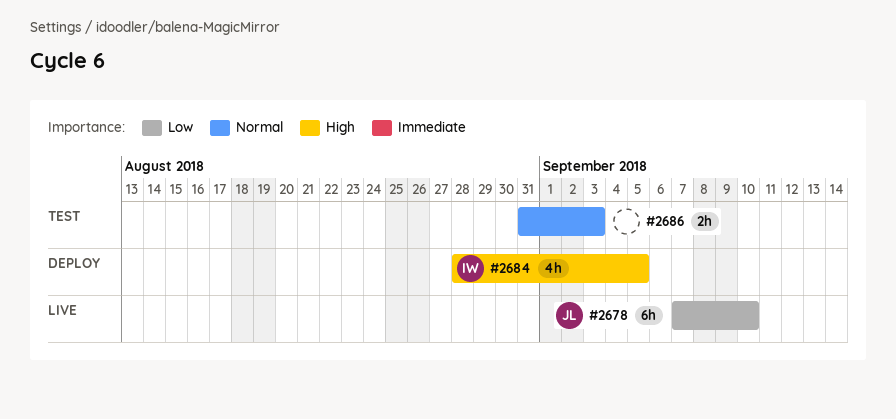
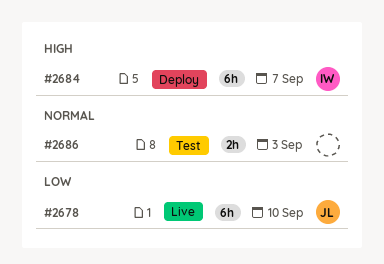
#2684, estimate: 4h -> 6h
#2684, due: Sep 5 -> Sep 7

